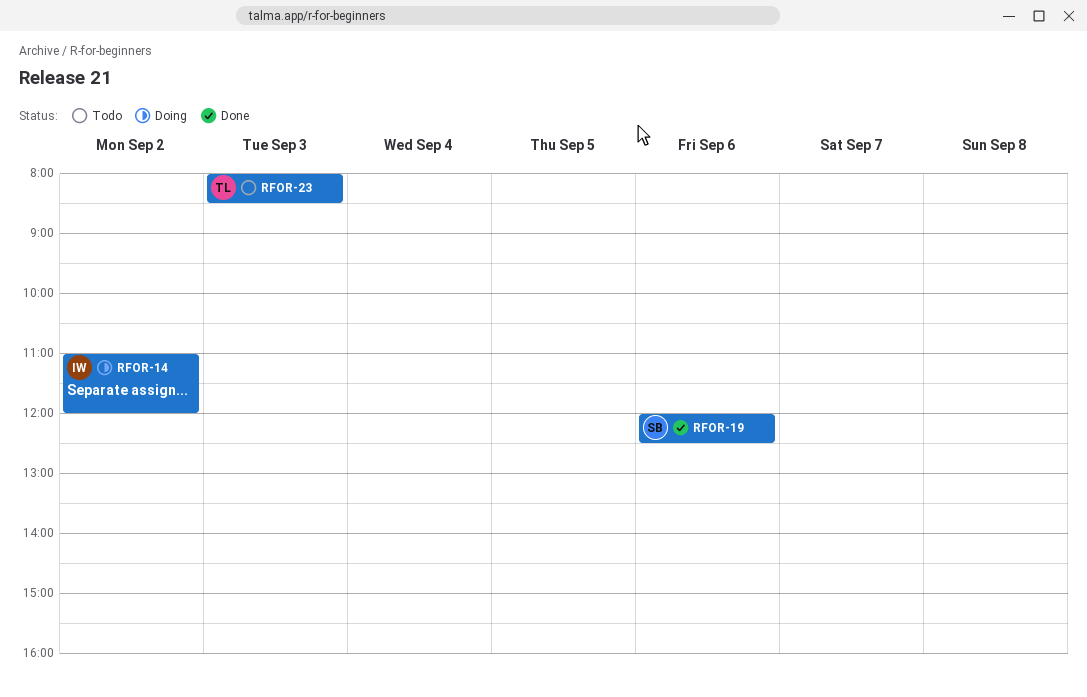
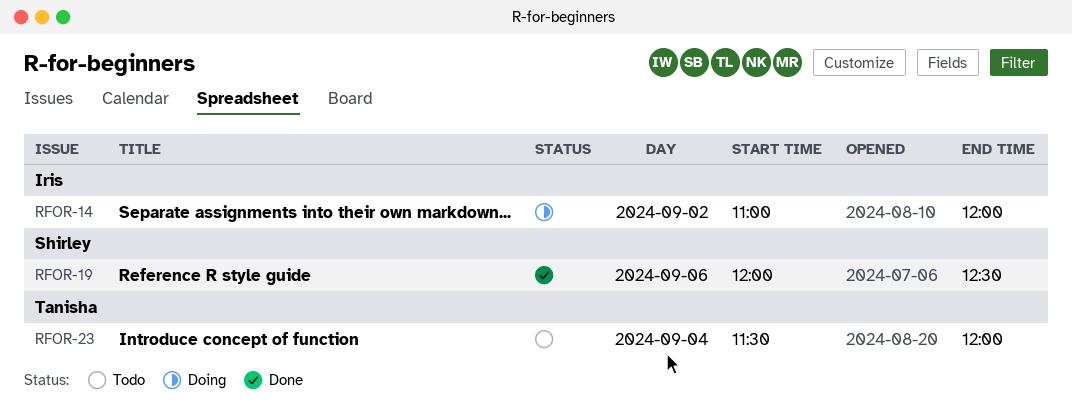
RFOR-23, day: Sep 3 -> Sep 4
RFOR-23, begins: 08:00 -> 11:30
RFOR-23, ends: 08:30 -> 12:00

